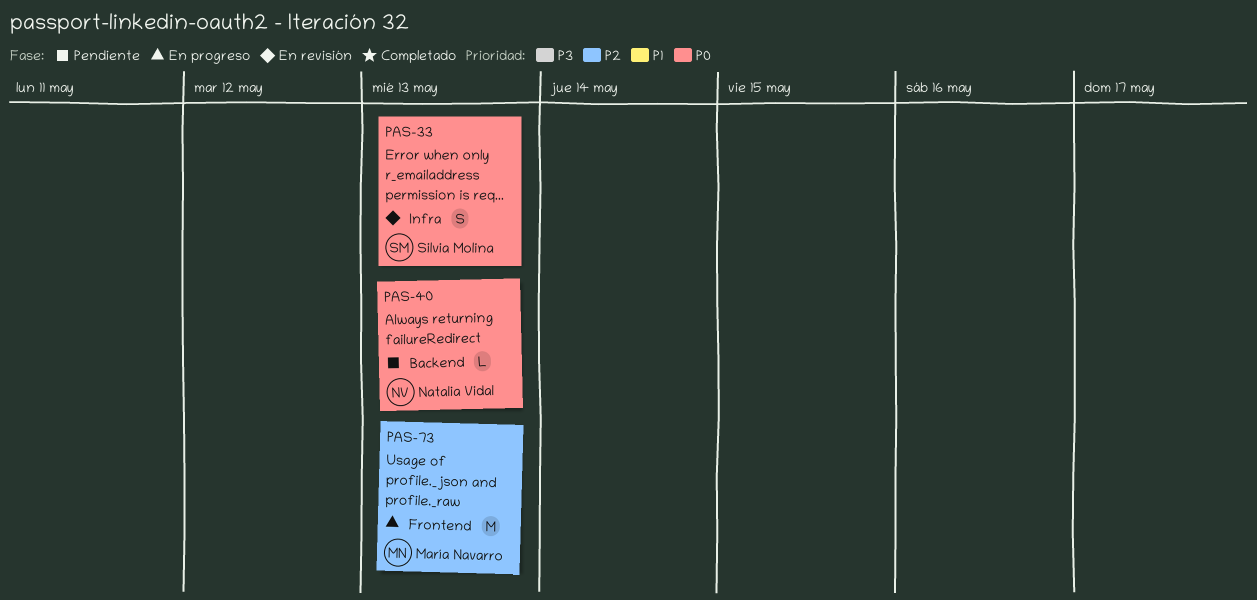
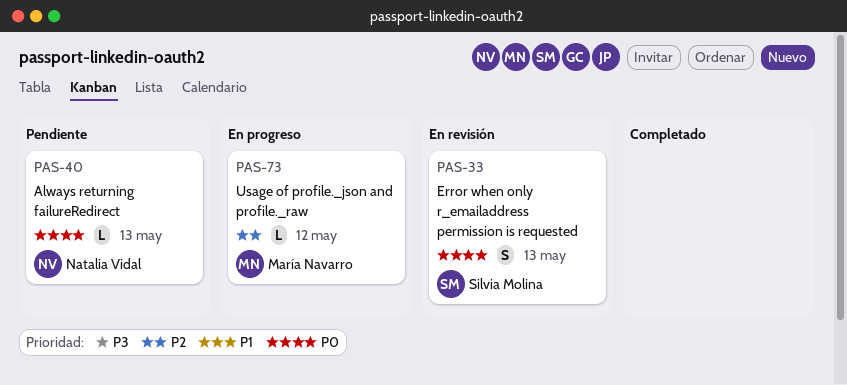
PAS-73, estimate: M -> L
PAS-73, due: May 13 -> May 12

